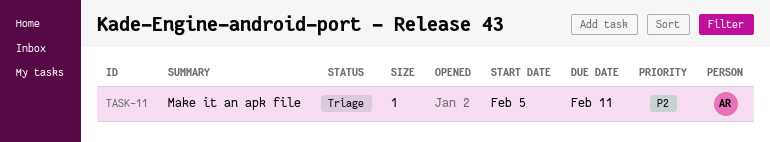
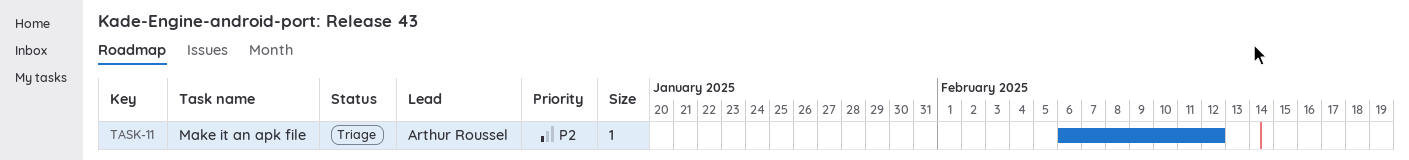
TASK-11, start: Feb 5 -> Feb 6
TASK-11, due: Feb 11 -> Feb 12

